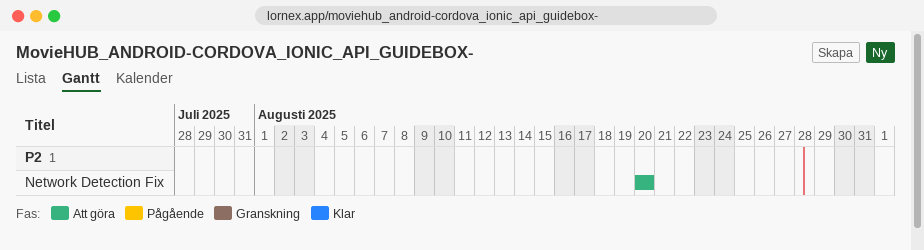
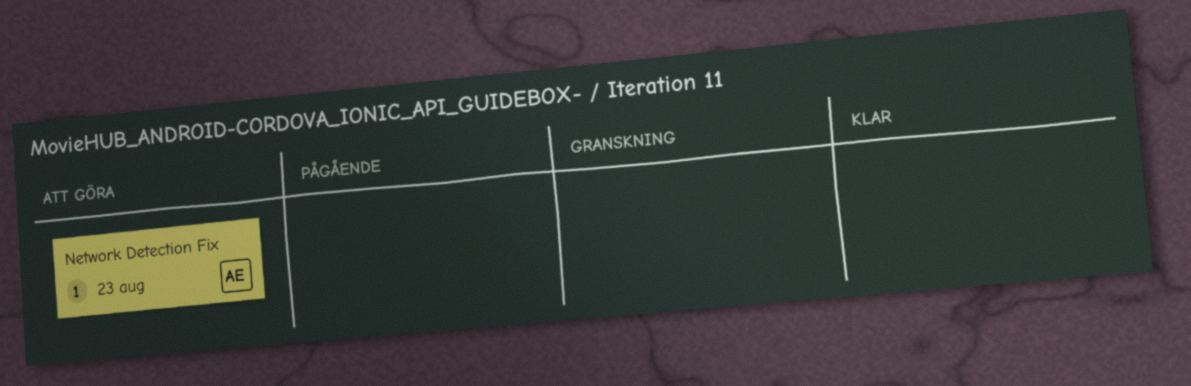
Network Detection Fix, due: Aug 20 -> Aug 23

